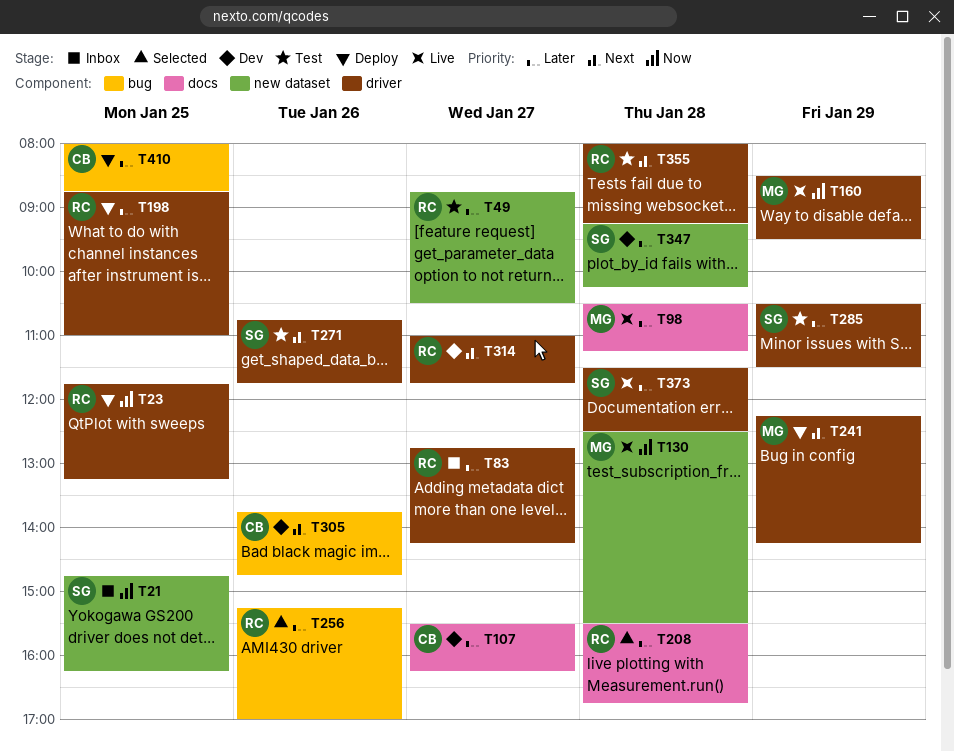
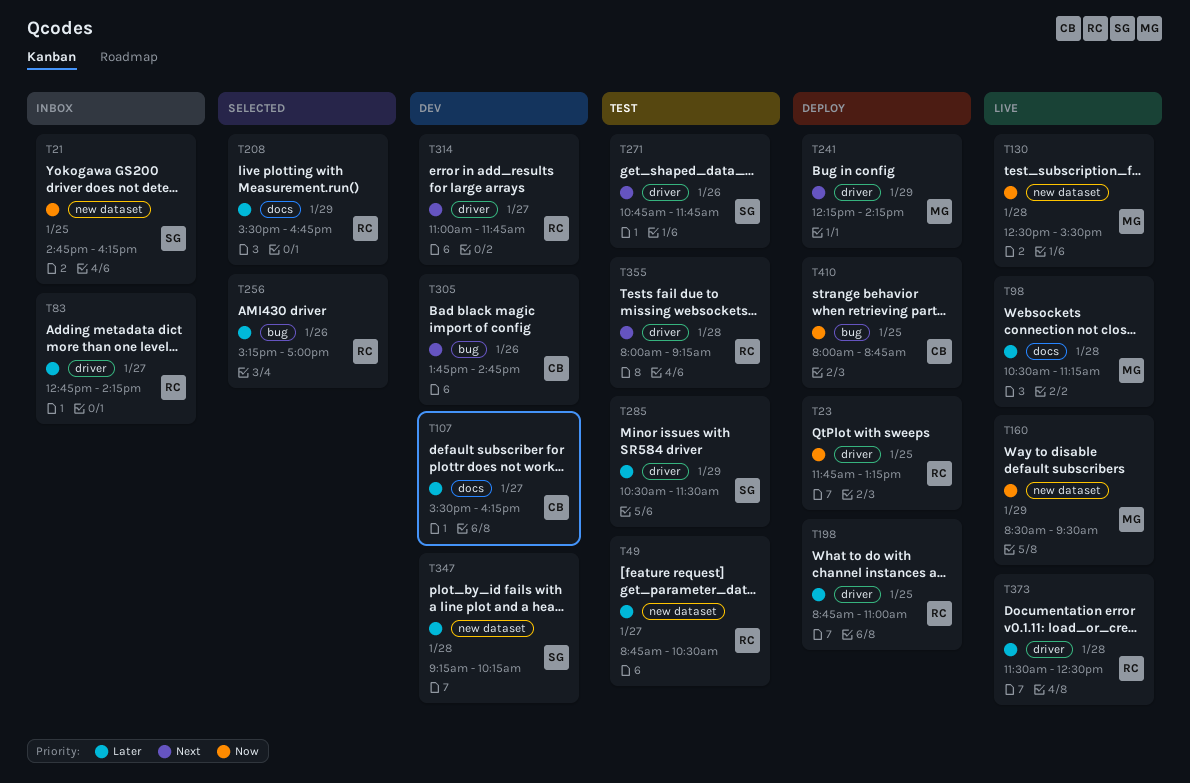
T160, label: driver -> new dataset
T208, day: Jan 28 -> Jan 29
T373, owner: SG -> RC
T410, priority: Later -> Now

